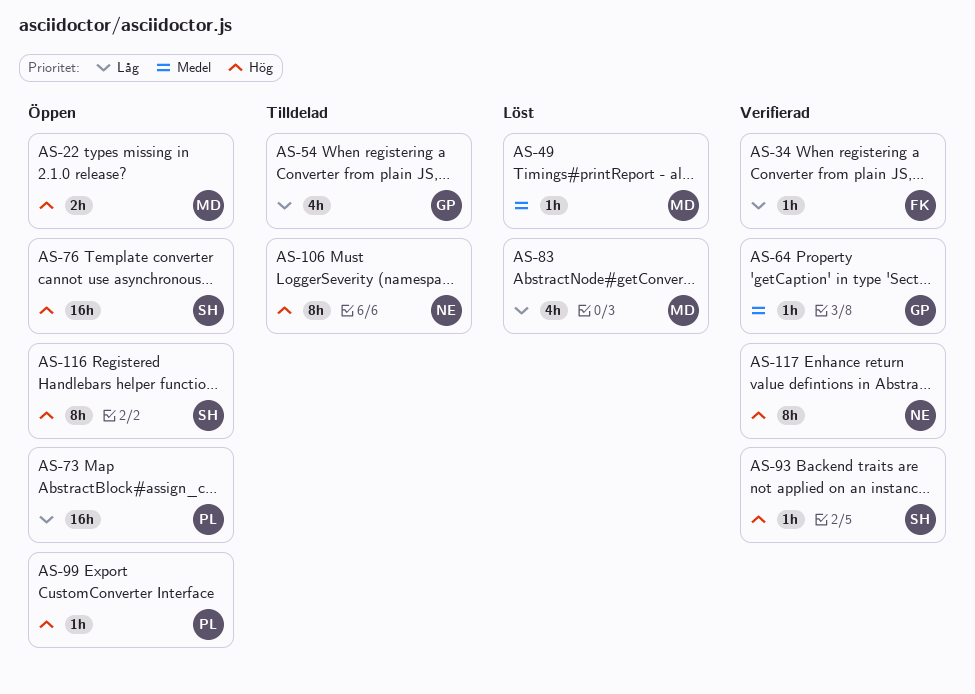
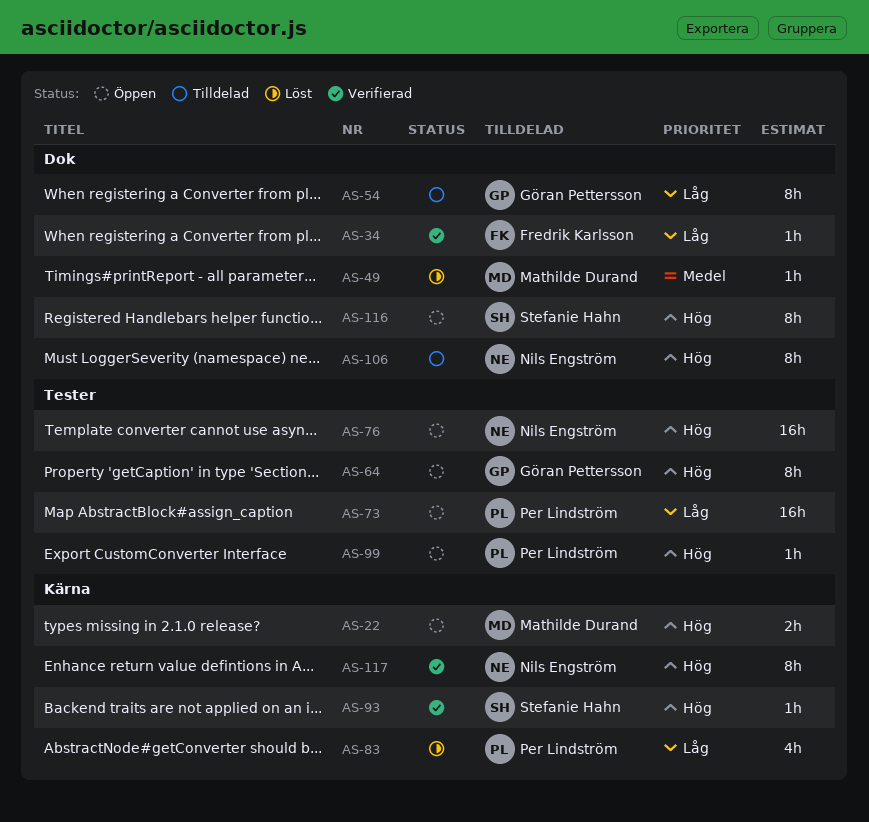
AS-54, estimate: 4h -> 8h
AS-64, status: Verifierad -> Öppen
AS-64, priority: Medel -> Hög
AS-64, estimate: 1h -> 8h
AS-76, owner: Stefanie Hahn -> Nils Engström
AS-83, owner: Mathilde Durand -> Per Lindström

